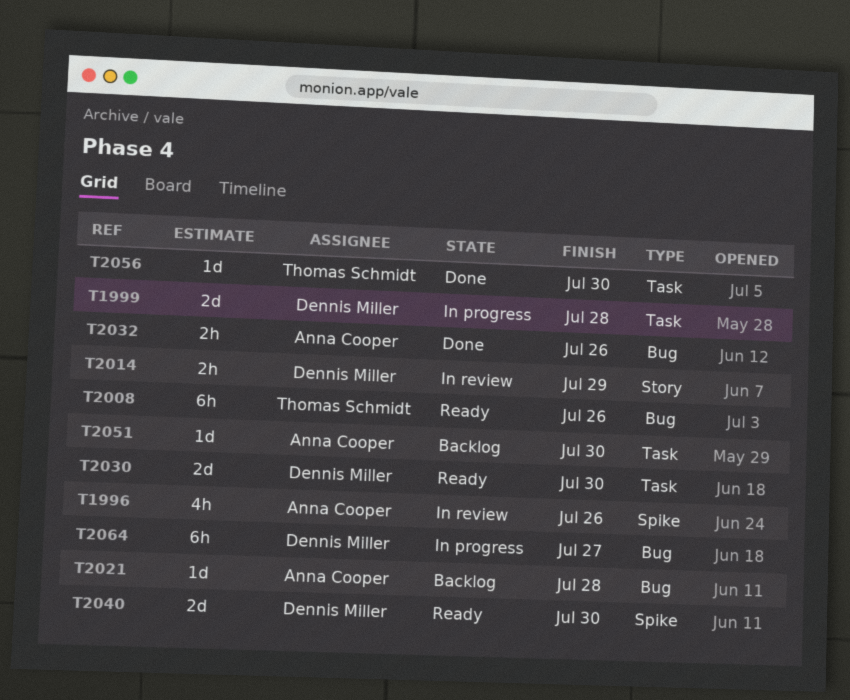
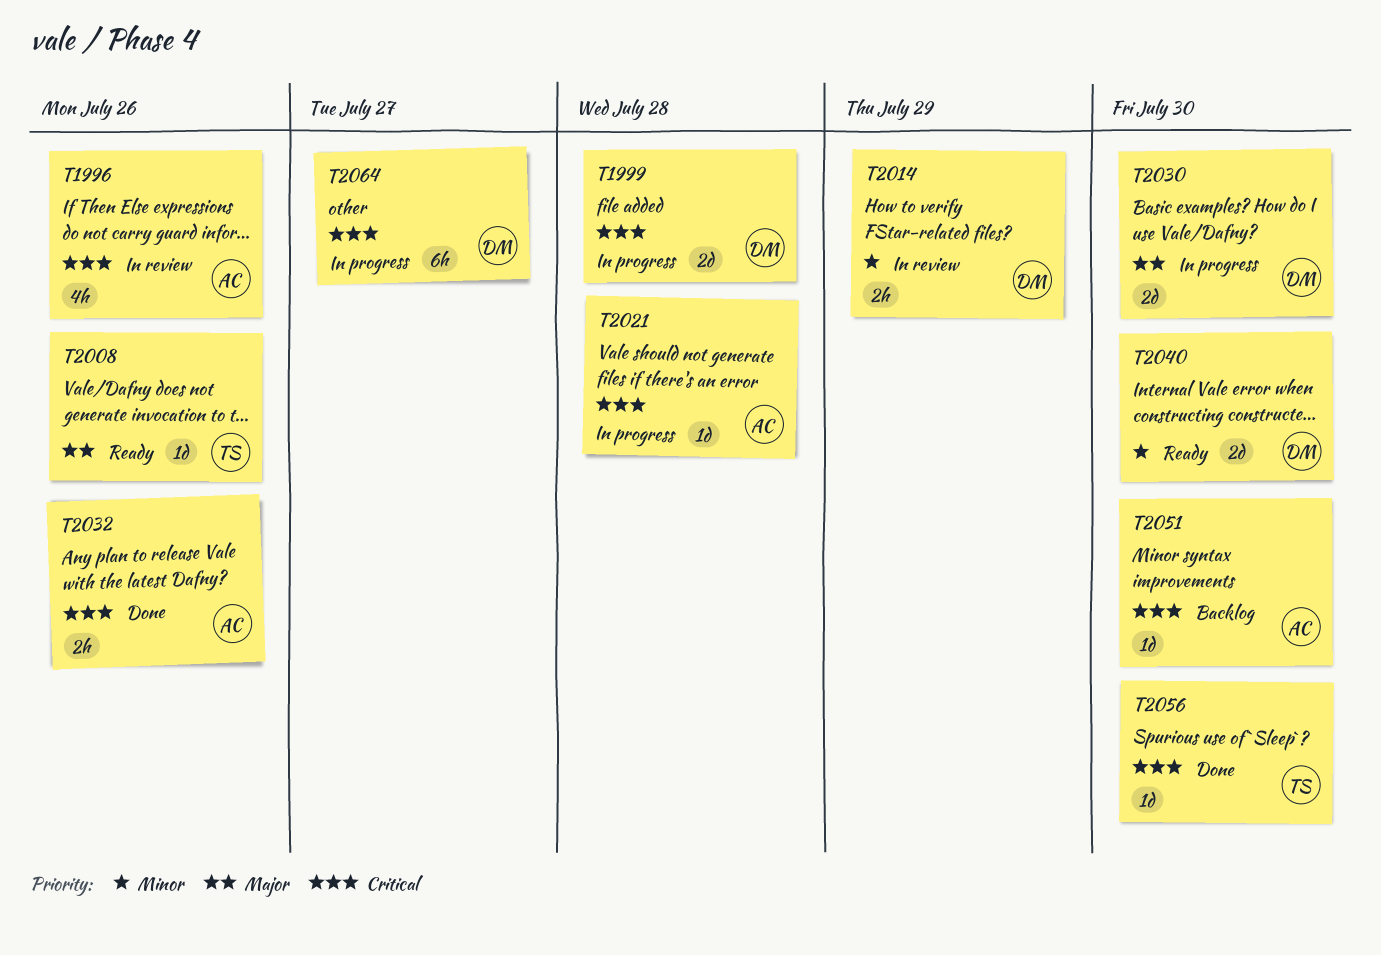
T2008, estimate: 6h -> 1d
T2021, status: Backlog -> In progress
T2030, status: Ready -> In progress

